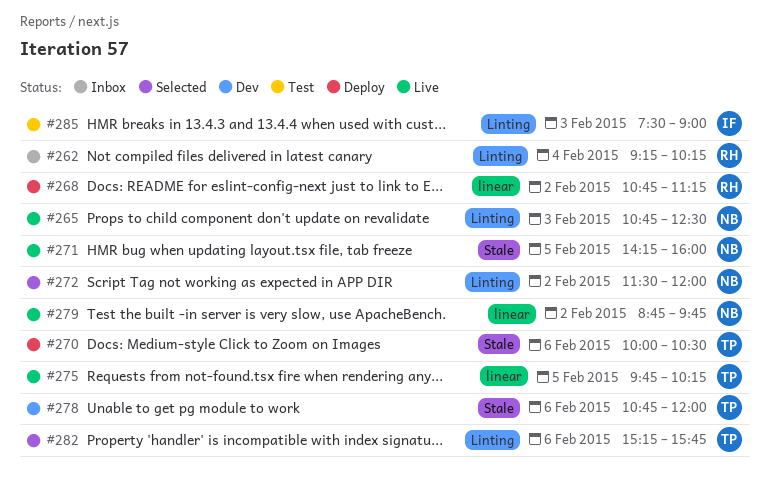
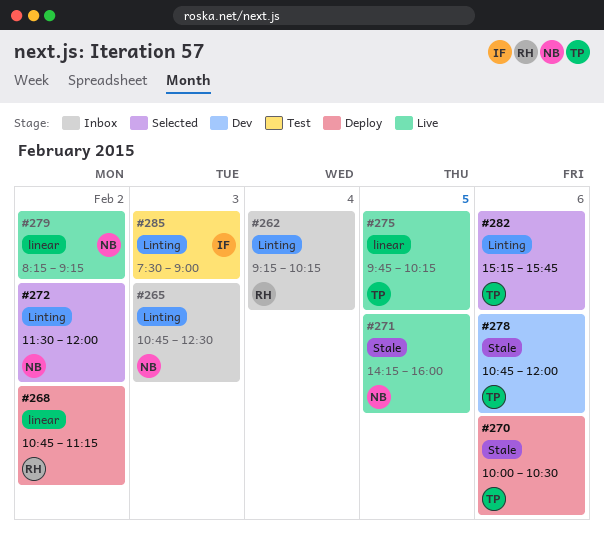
#265, status: Live -> Inbox
#279, begins: 08:45 -> 08:15
#279, ends: 09:45 -> 09:15

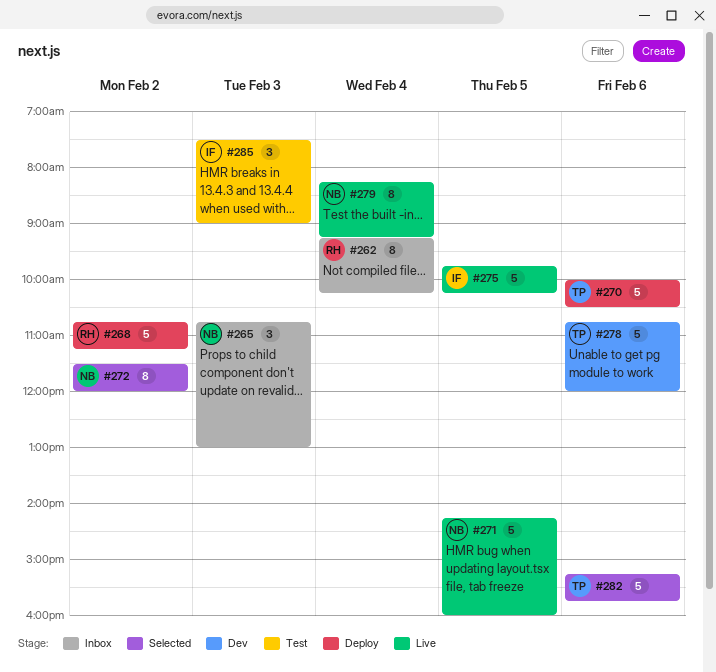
#265, ends: 12:30 -> 13:00
#275, owner: TP -> IF
#279, day: Feb 2 -> Feb 4

